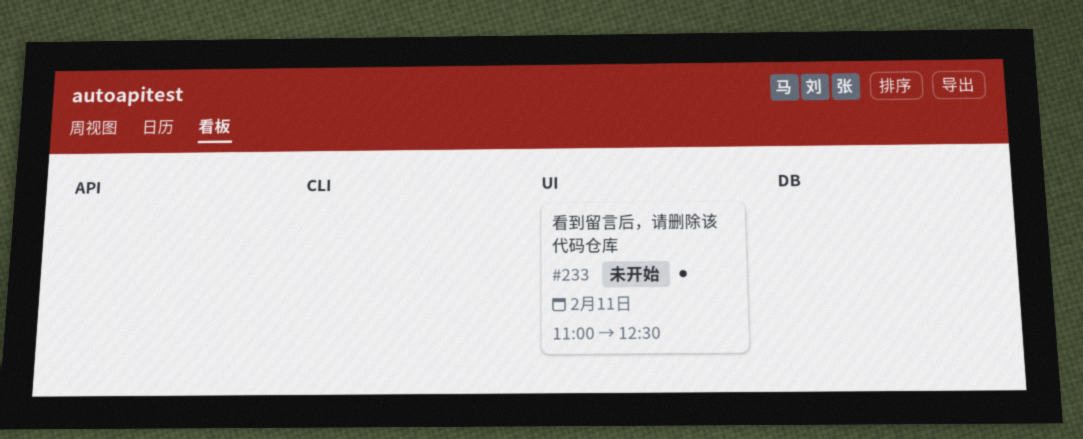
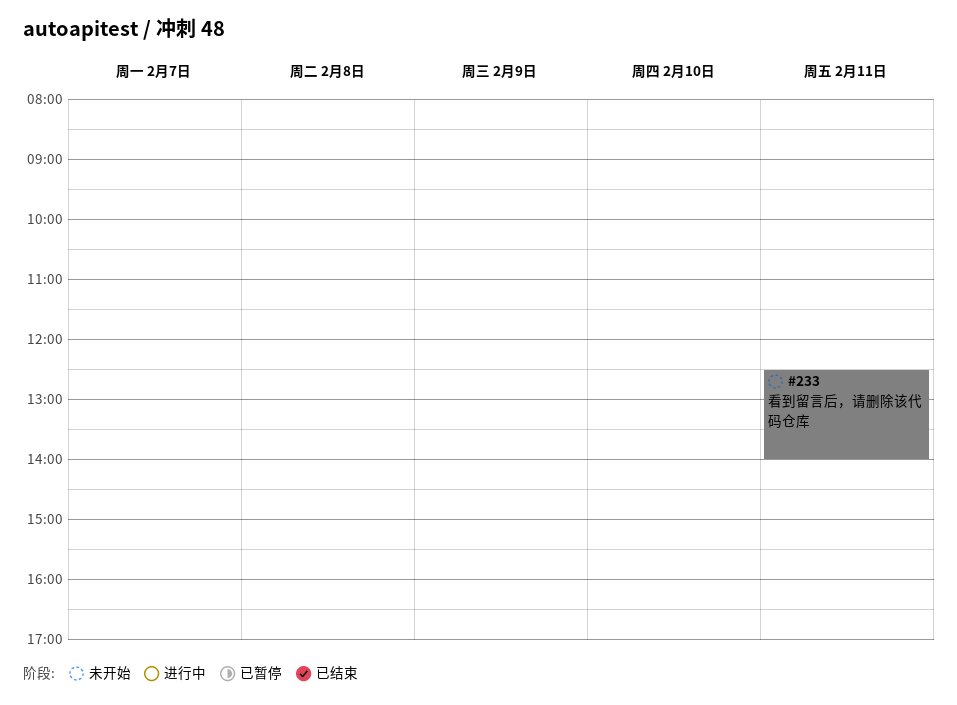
#233, begins: 11:00 -> 12:30
#233, ends: 12:30 -> 14:00

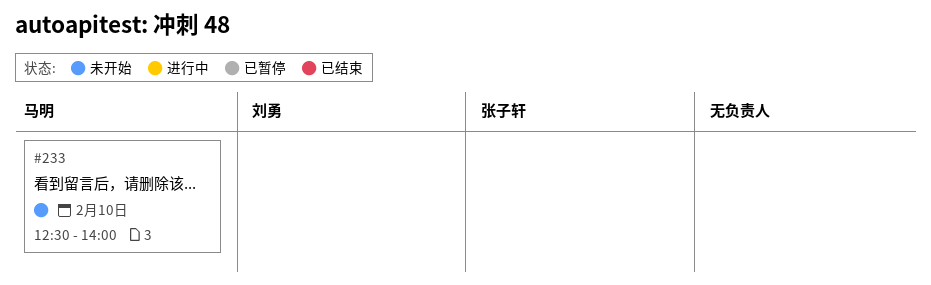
#233, day: Feb 11 -> Feb 10

